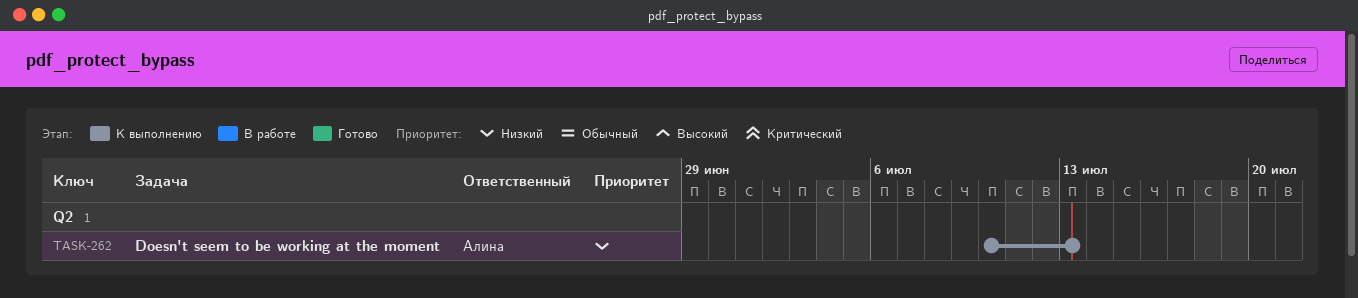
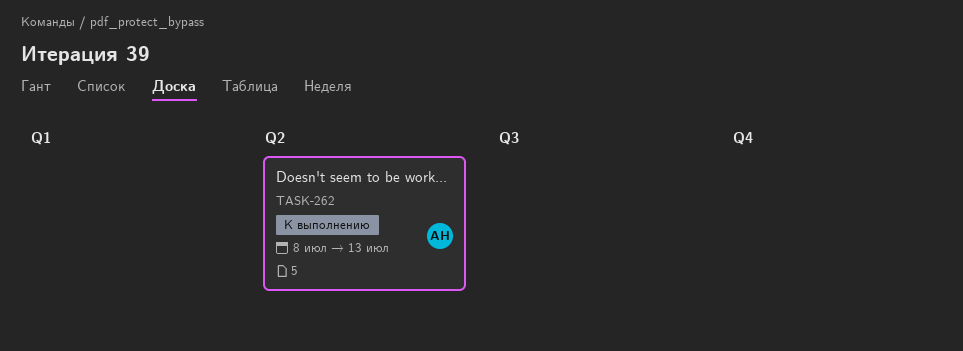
TASK-262, start: Jul 10 -> Jul 8

